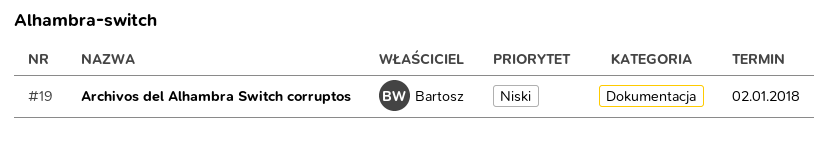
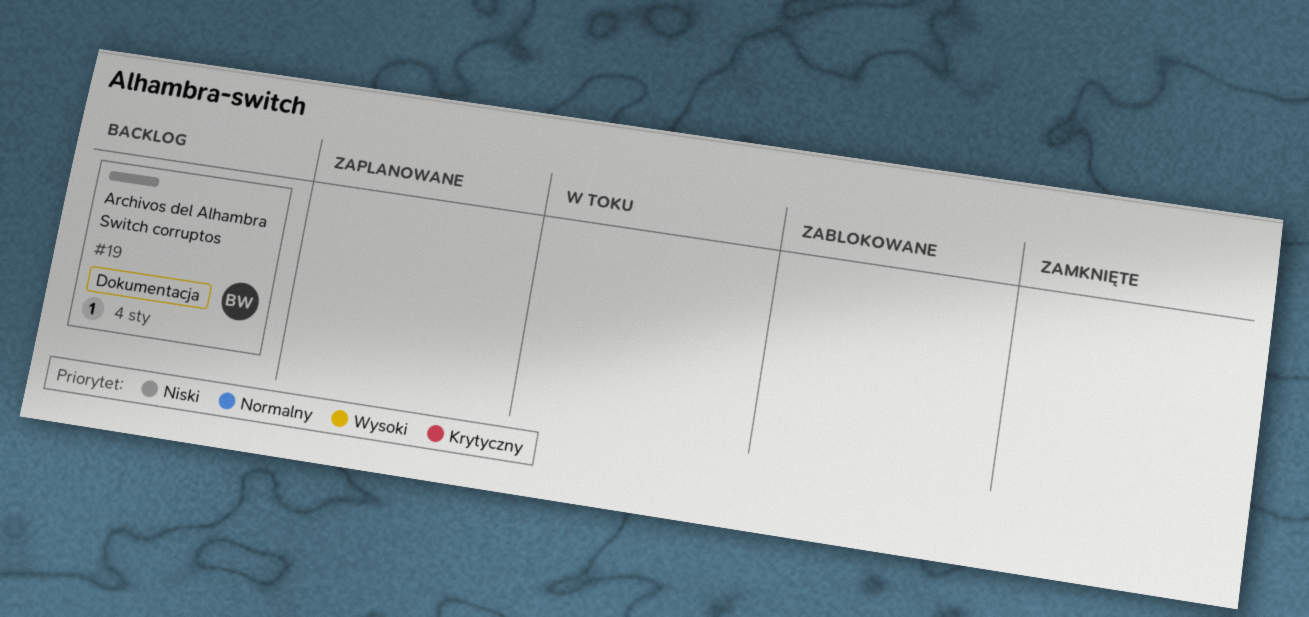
#19, due: Jan 2 -> Jan 4

